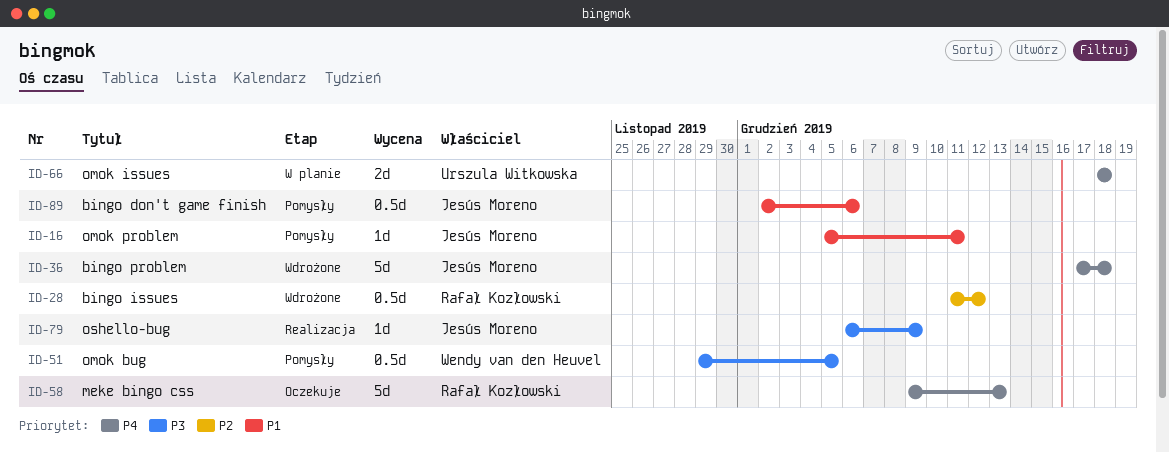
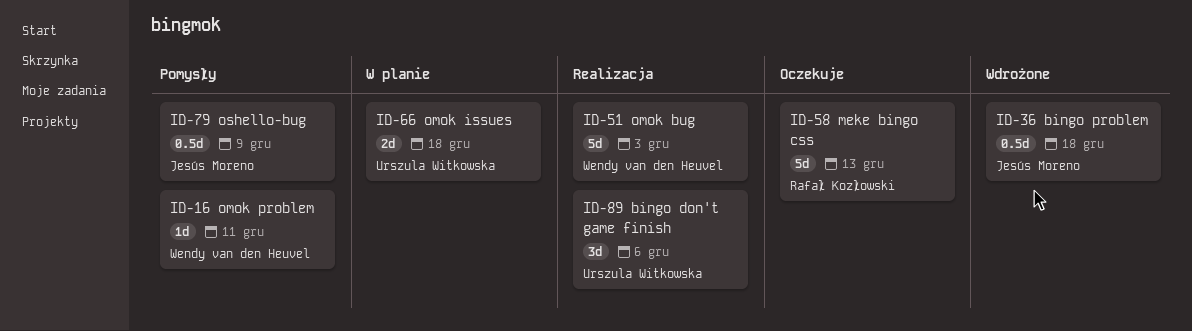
ID-16, owner: Jesús Moreno -> Wendy van den Heuvel
ID-28: present -> none
ID-36, estimate: 5d -> 0.5d
ID-51, status: Pomysły -> Realizacja
ID-51, estimate: 0.5d -> 5d
ID-51, due: Dec 5 -> Dec 3
ID-79, status: Realizacja -> Pomysły
ID-79, estimate: 1d -> 0.5d
ID-89, status: Pomysły -> Realizacja
ID-89, owner: Jesús Moreno -> Urszula Witkowska
ID-89, estimate: 0.5d -> 3d

